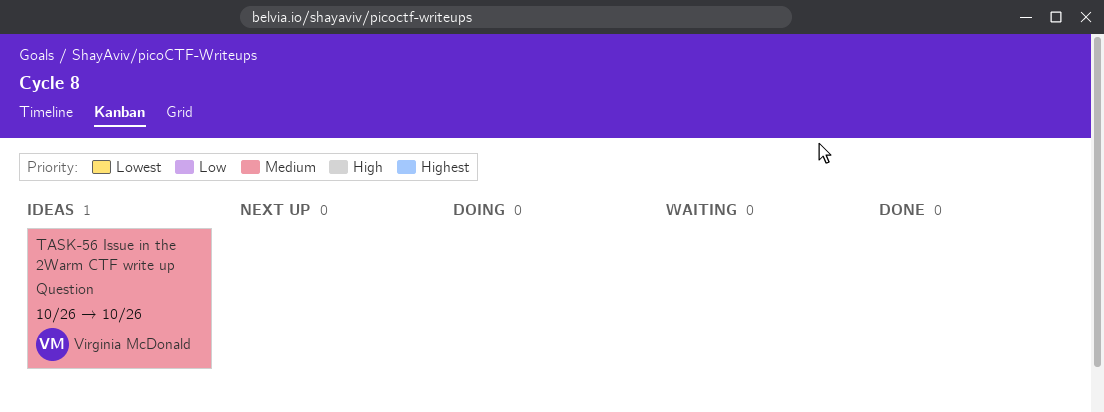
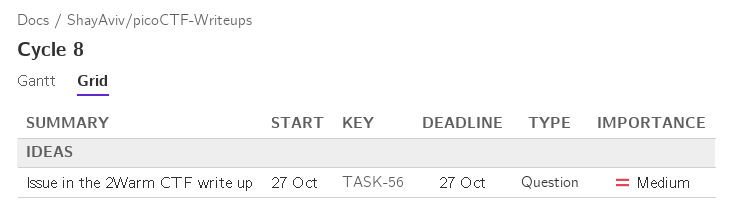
TASK-56, start: Oct 26 -> Oct 27
TASK-56, due: Oct 26 -> Oct 27

